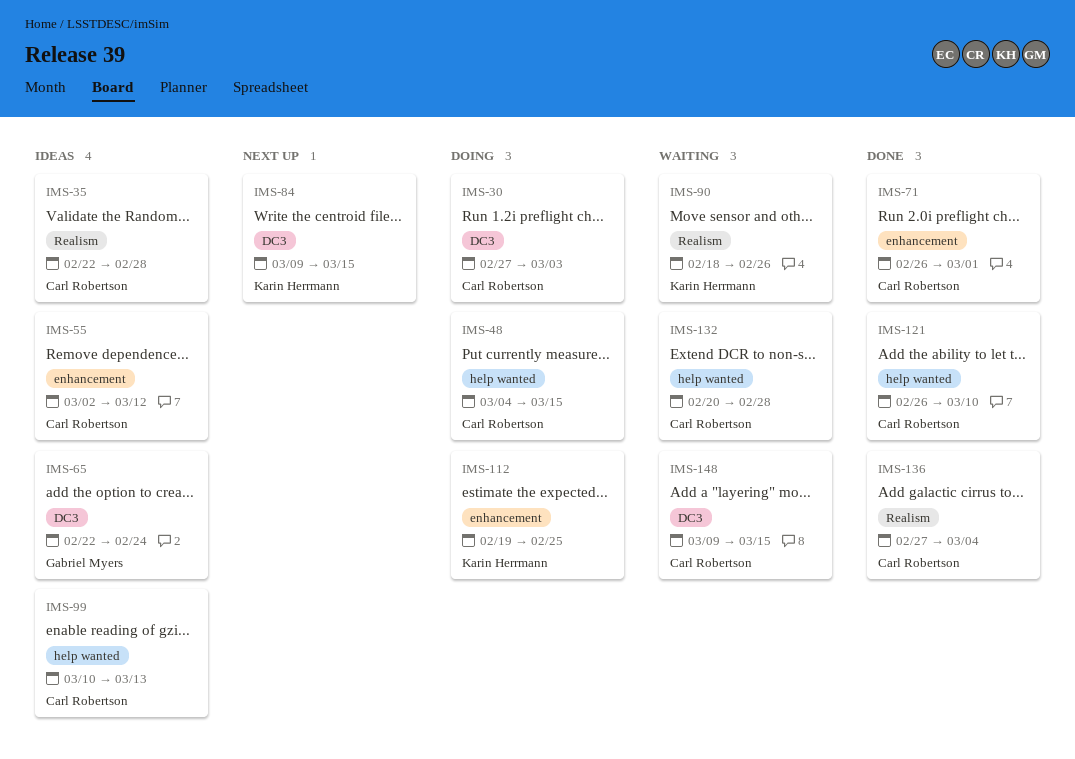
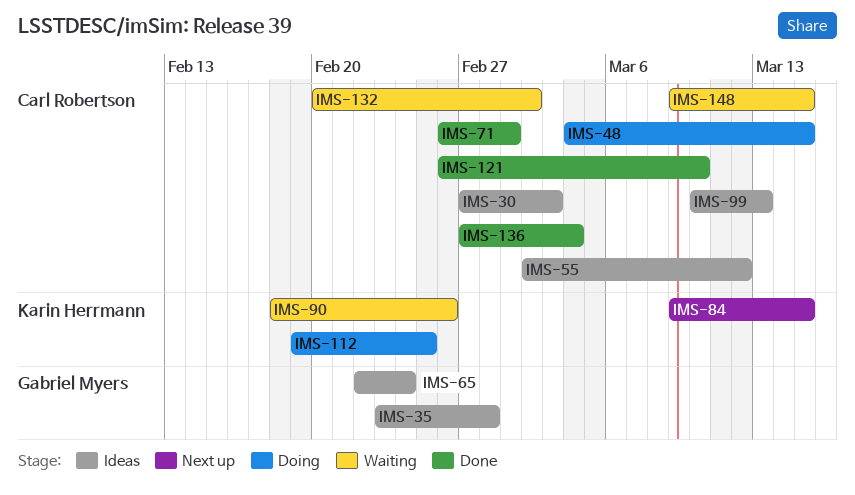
IMS-30, status: Doing -> Ideas
IMS-35, owner: Carl Robertson -> Gabriel Myers
IMS-35, start: Feb 22 -> Feb 23
IMS-132, due: Feb 28 -> Mar 2

